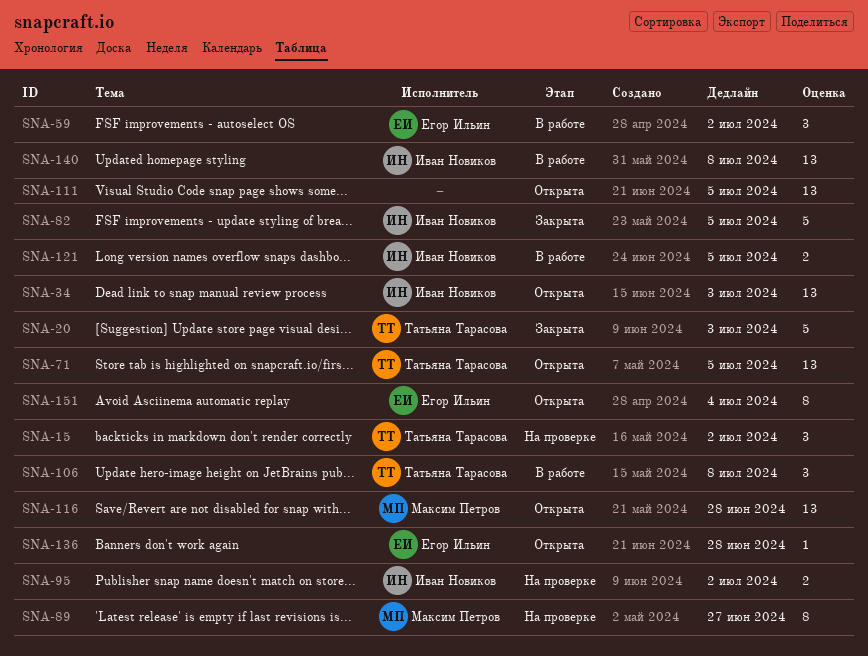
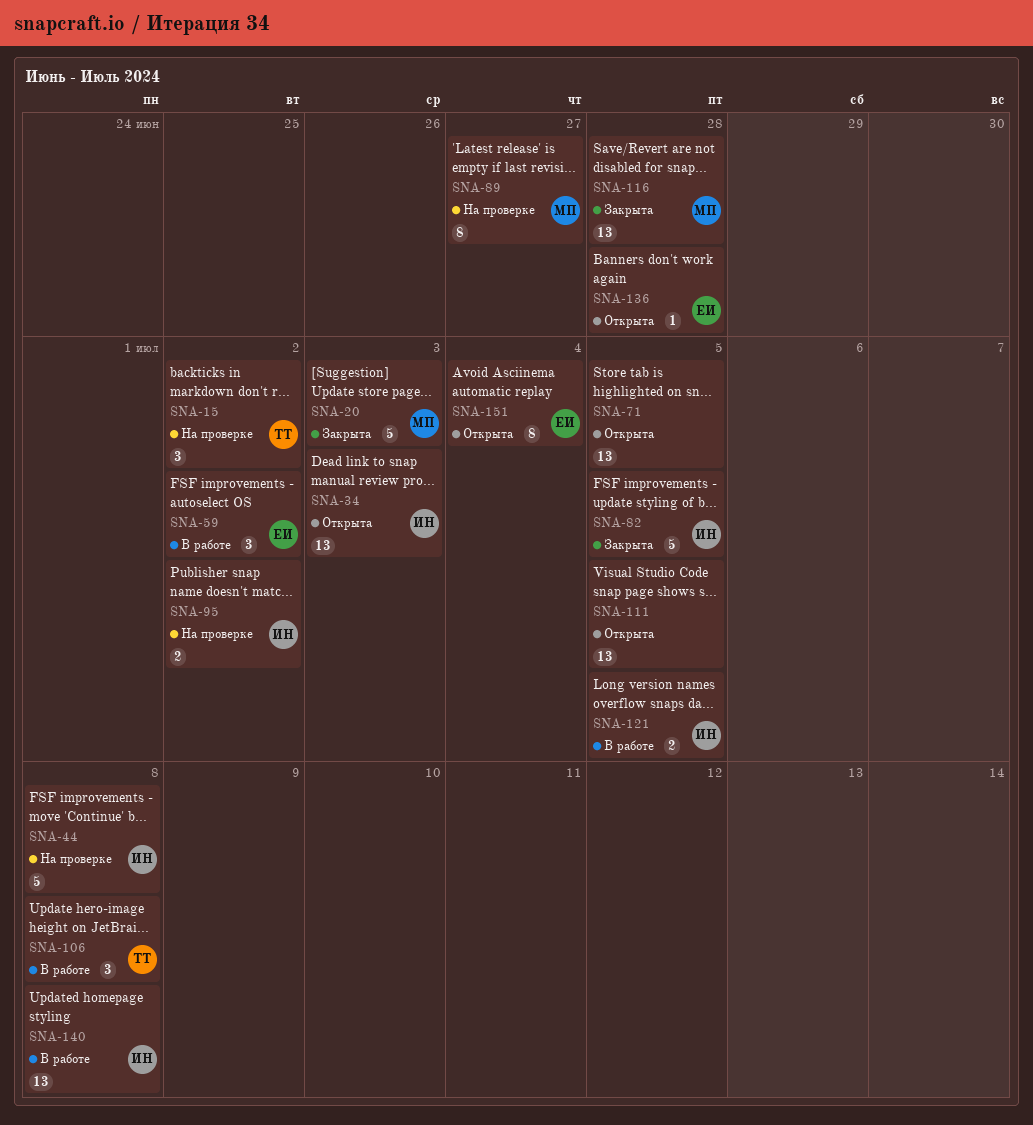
SNA-20, owner: Татьяна Тарасова -> Максим Петров
SNA-44: none -> present
SNA-71, owner: Татьяна Тарасова -> none
SNA-116, status: Открыта -> Закрыта

